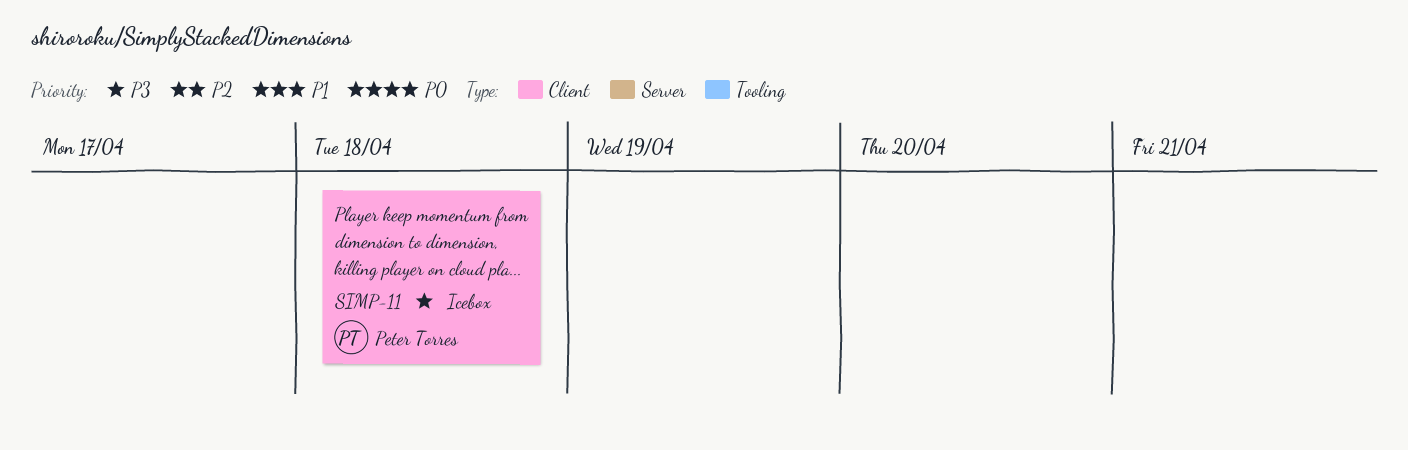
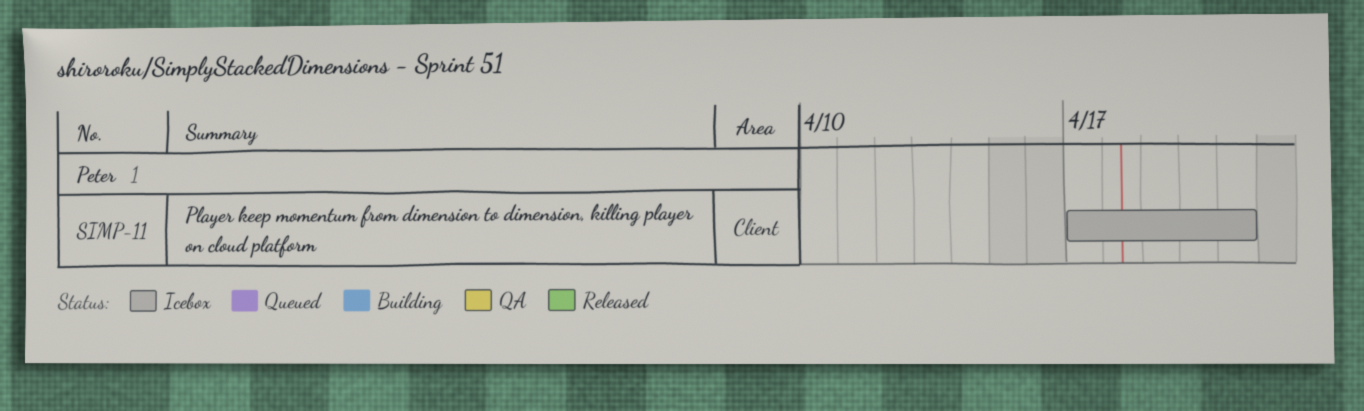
SIMP-11, due: Apr 18 -> Apr 21

